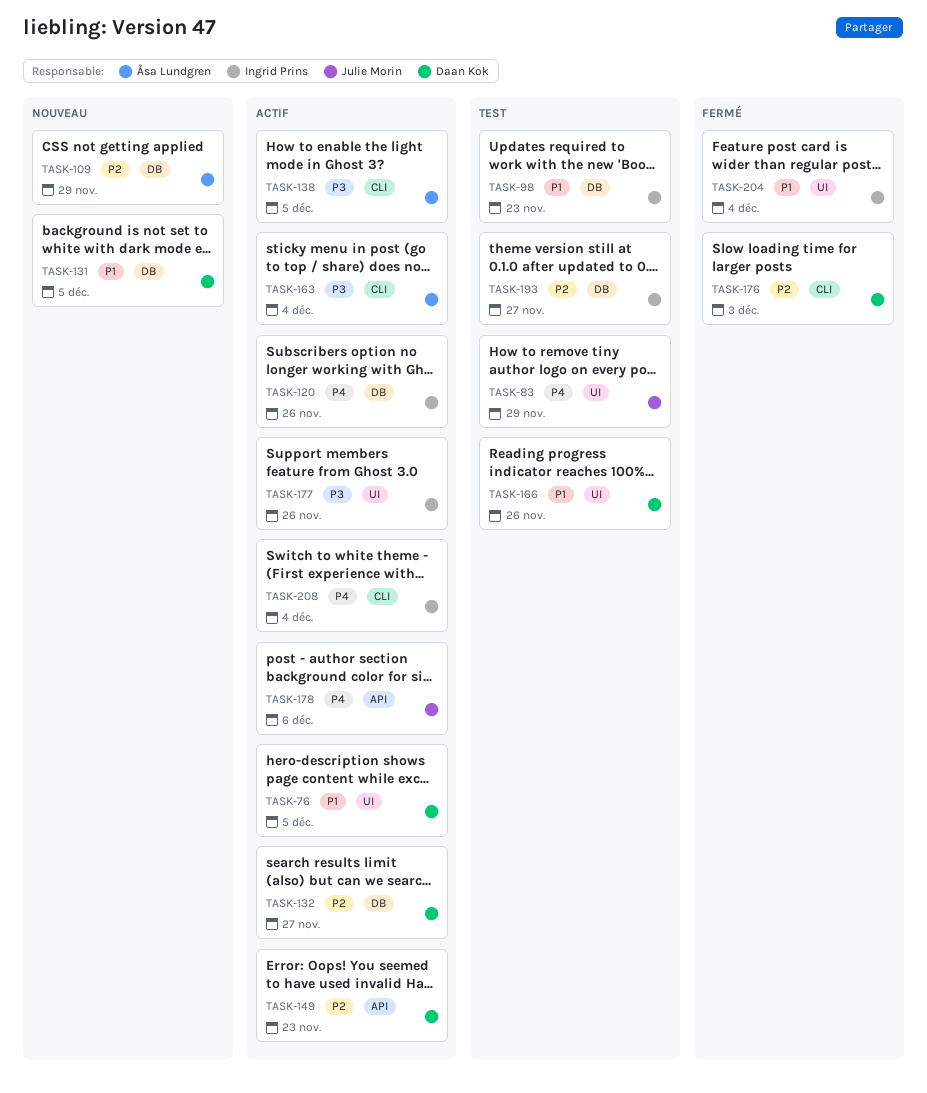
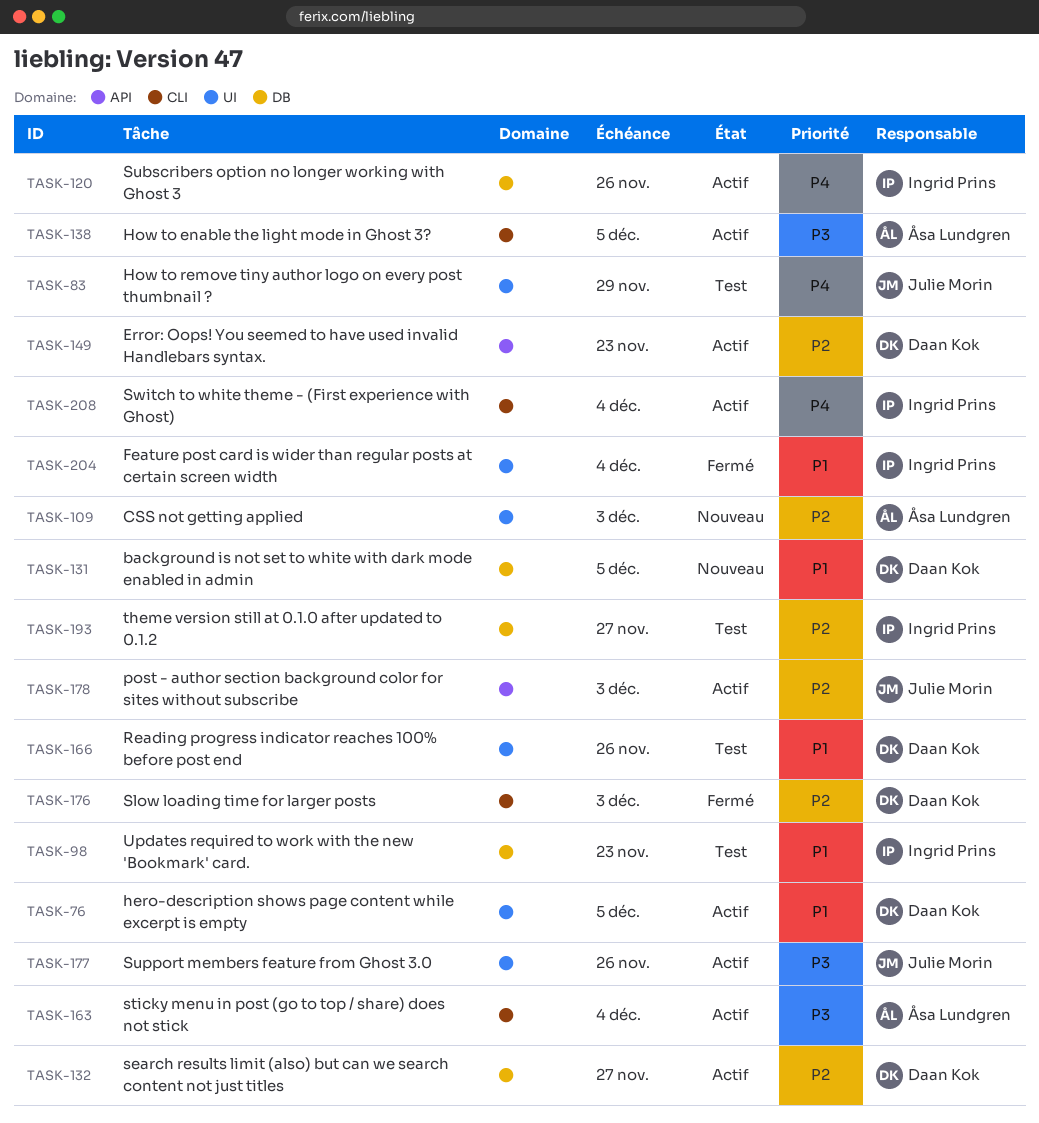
TASK-109, label: DB -> UI
TASK-109, due: Nov 29 -> Dec 3
TASK-177, owner: Ingrid Prins -> Julie Morin
TASK-178, priority: P4 -> P2
TASK-178, due: Dec 6 -> Dec 3

